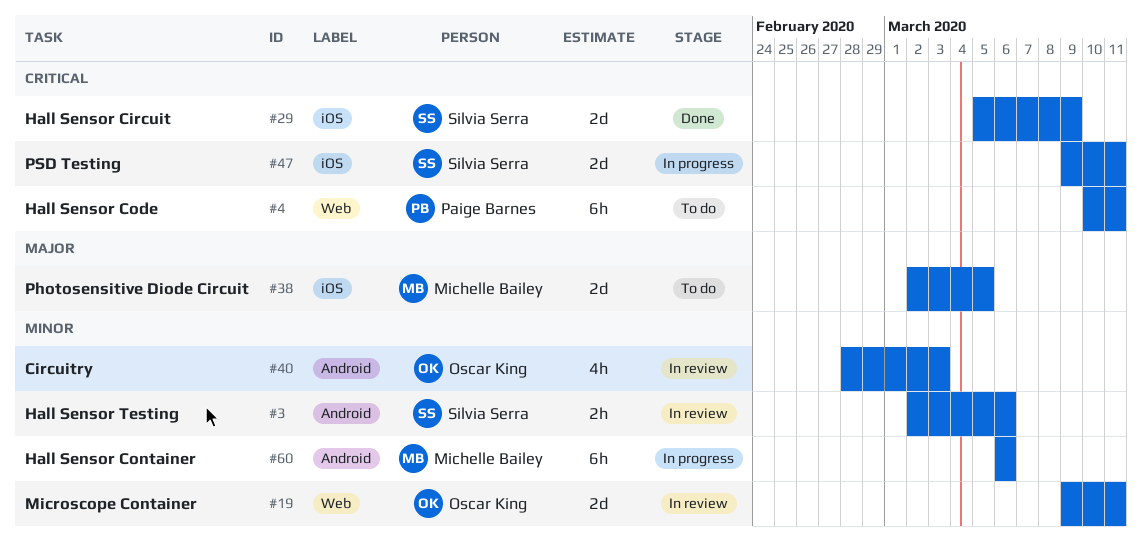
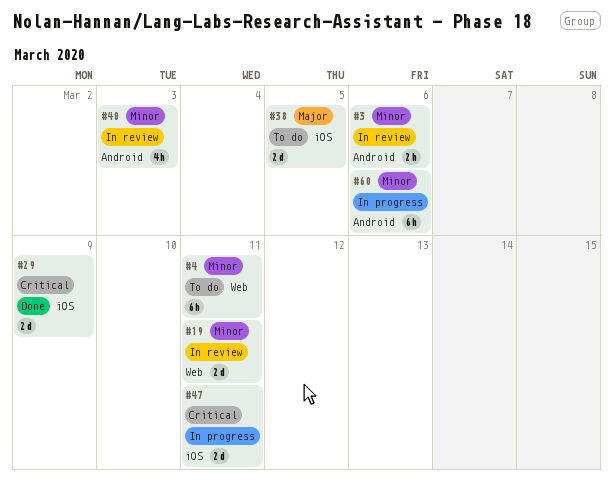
#4, priority: Critical -> Minor

